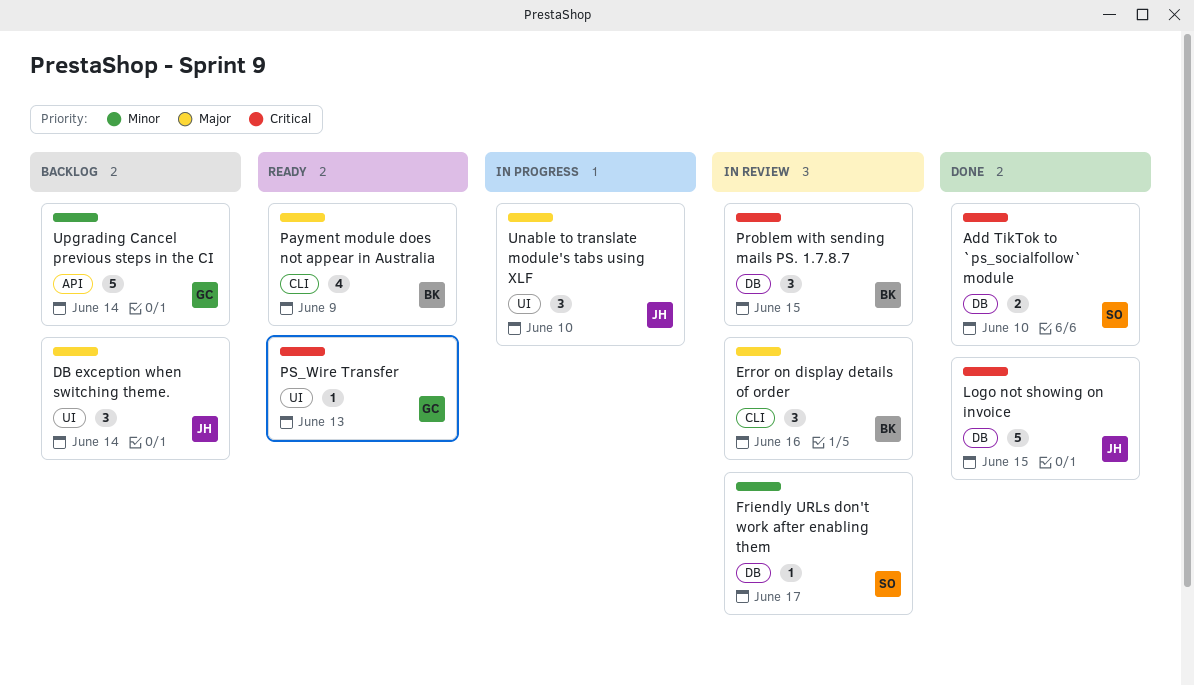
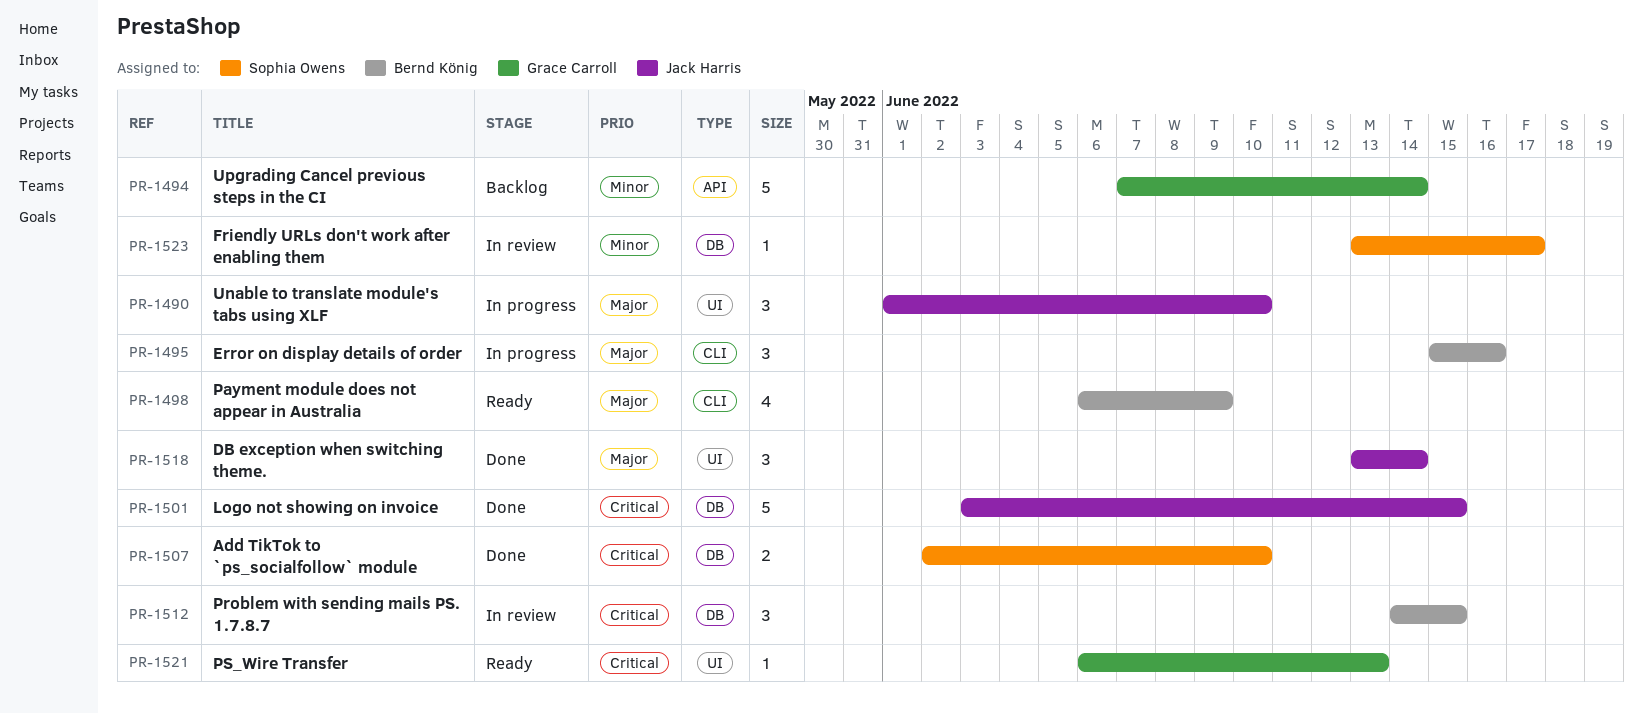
DB exception when switching theme., status: Backlog -> Done
Error on display details of order, status: In review -> In progress

